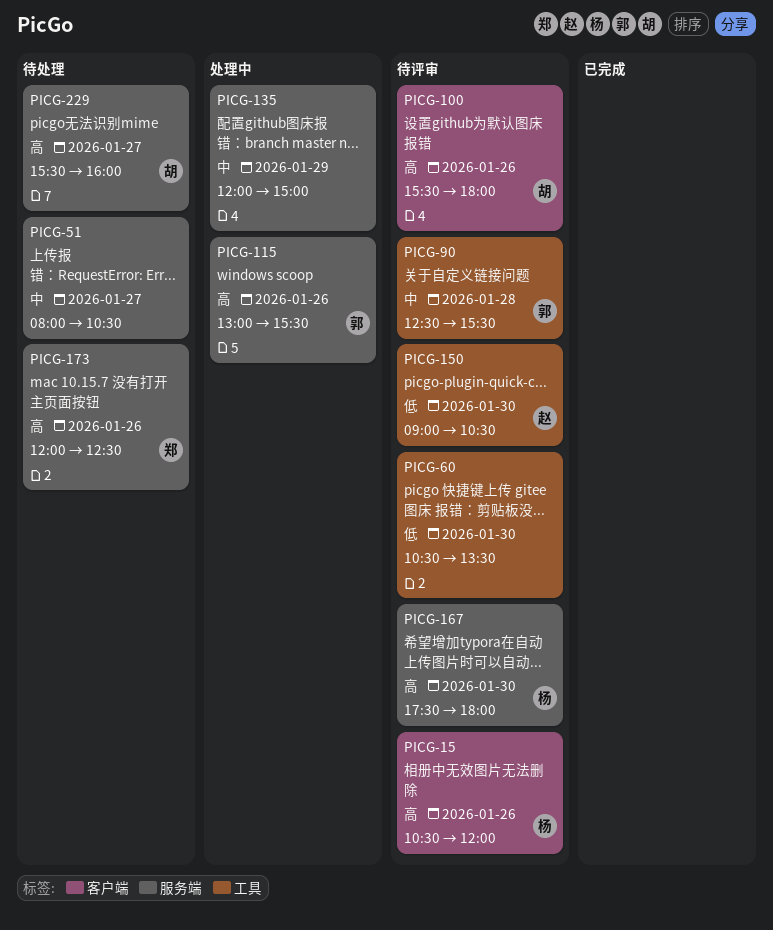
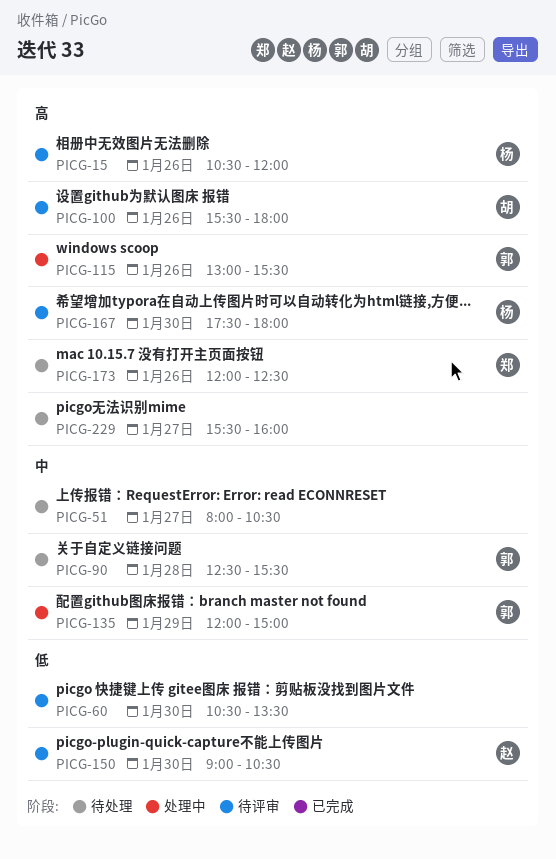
PICG-90, status: 待评审 -> 待处理
PICG-135, owner: none -> 郭
PICG-229, owner: 胡 -> none

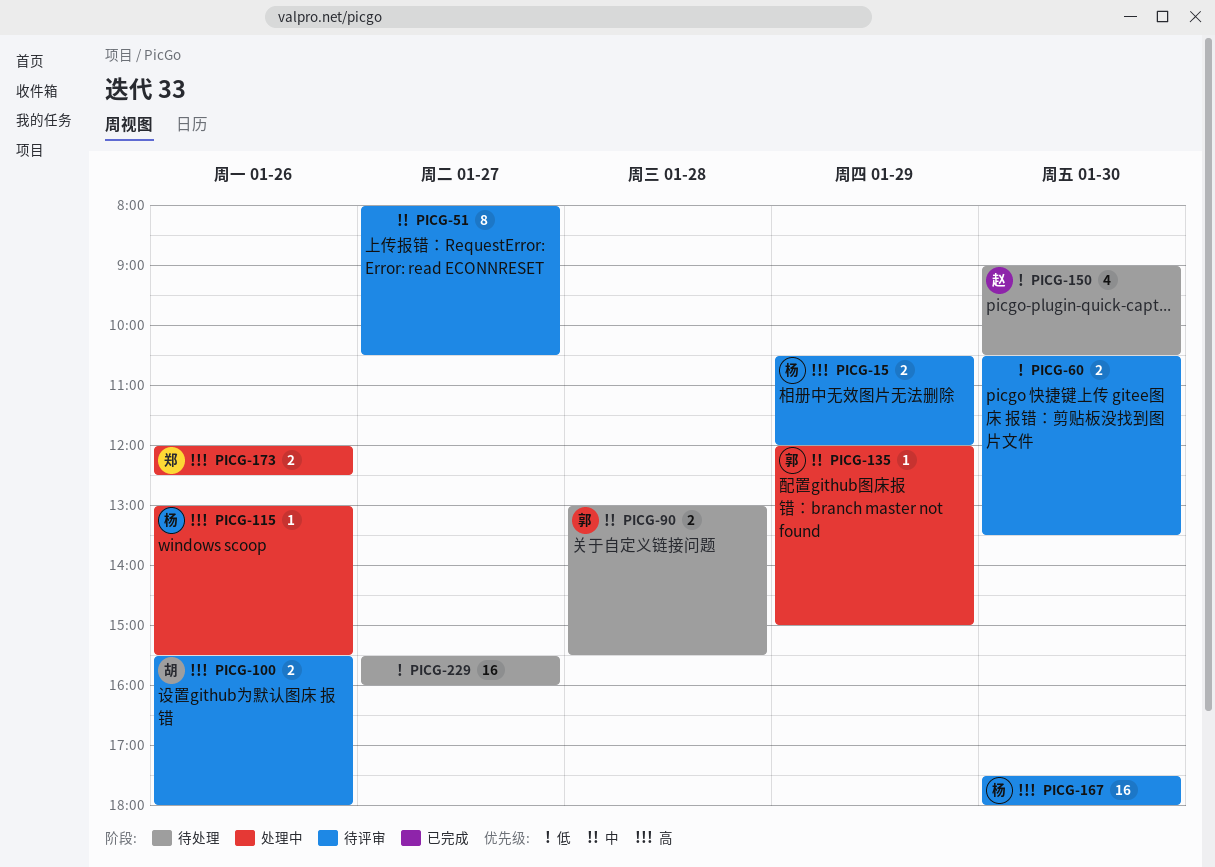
PICG-15, day: Jan 26 -> Jan 29
PICG-51, status: 待处理 -> 待评审
PICG-90, begins: 12:30 -> 13:00
PICG-115, owner: 郭 -> 杨
PICG-150, status: 待评审 -> 待处理
PICG-173, status: 待处理 -> 处理中
PICG-229, priority: 高 -> 低

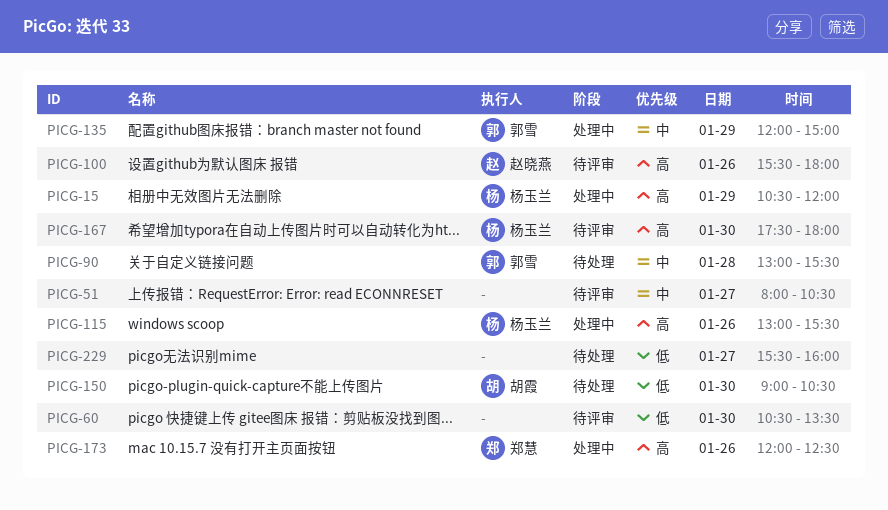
PICG-15, status: 待评审 -> 处理中
PICG-100, owner: 胡霞 -> 赵晓燕
PICG-150, owner: 赵晓燕 -> 胡霞

